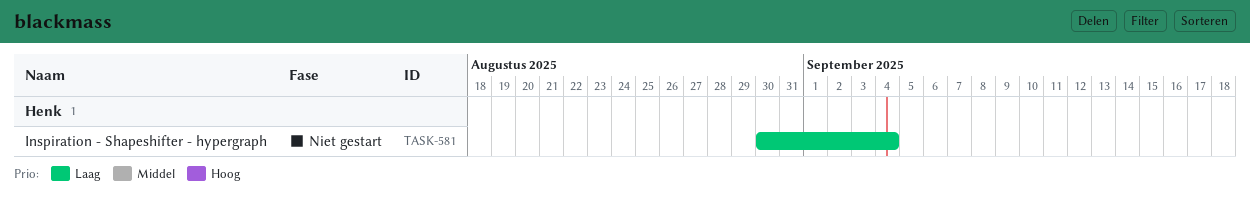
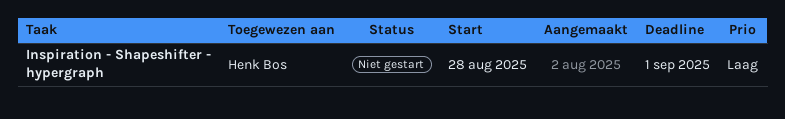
Inspiration - Shapeshifter - hypergraph, start: Aug 30 -> Aug 28
Inspiration - Shapeshifter - hypergraph, due: Sep 4 -> Sep 1

